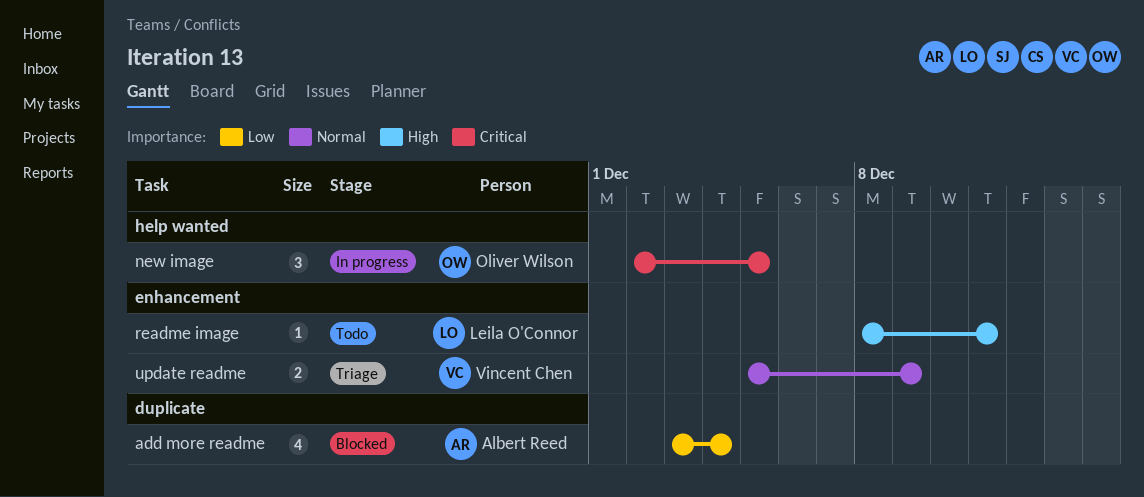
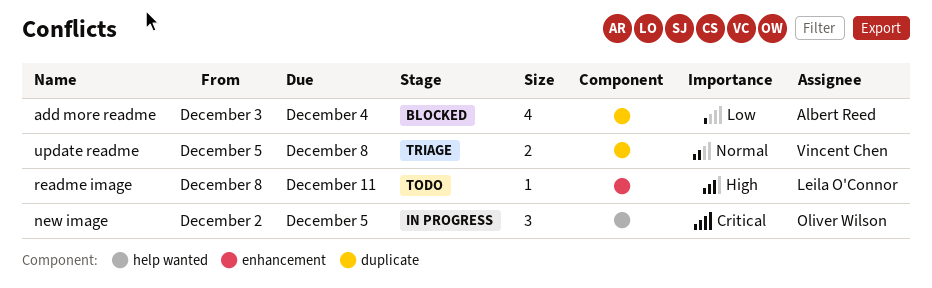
update readme, label: enhancement -> duplicate
update readme, due: Dec 9 -> Dec 8

